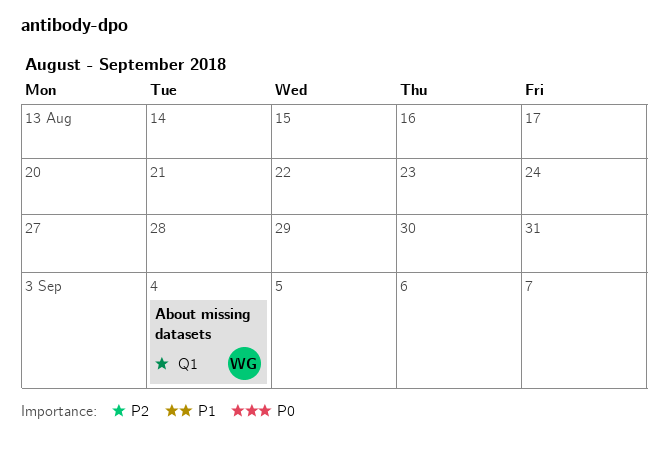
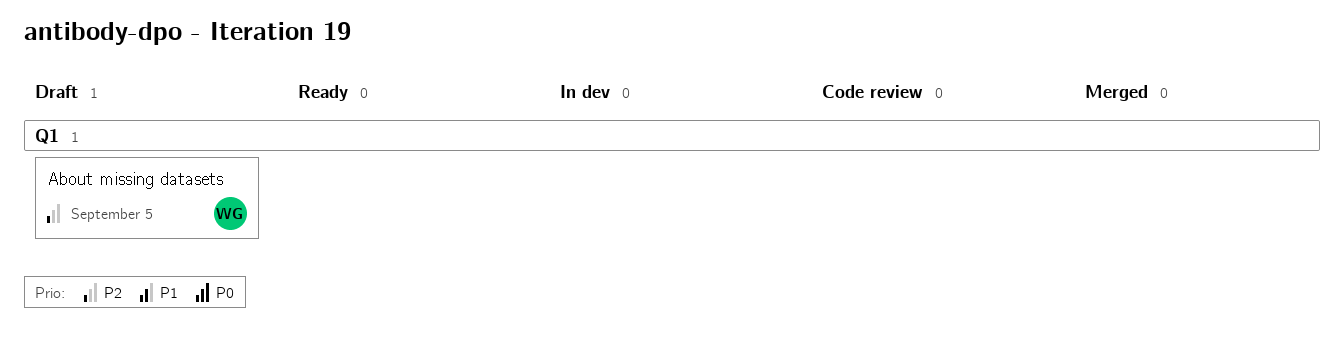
About missing datasets, due: Sep 4 -> Sep 5

